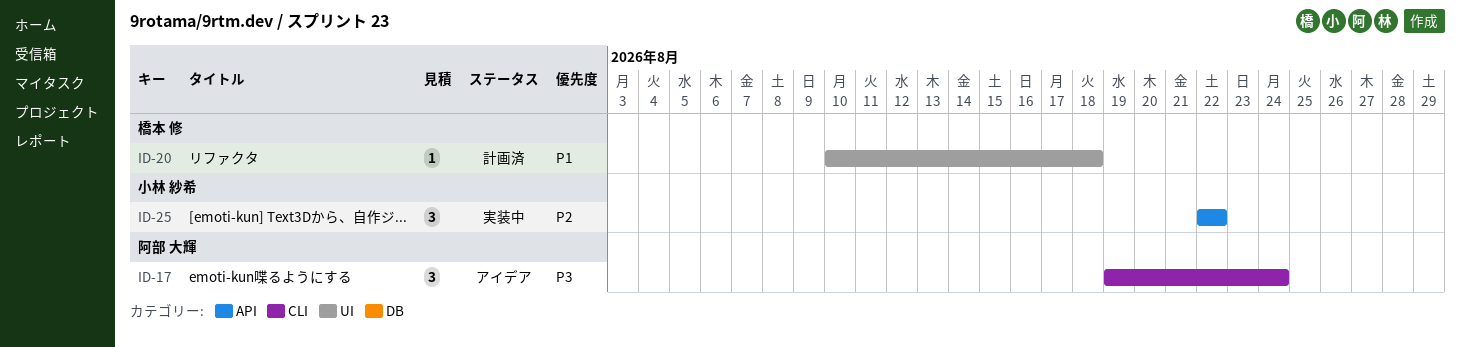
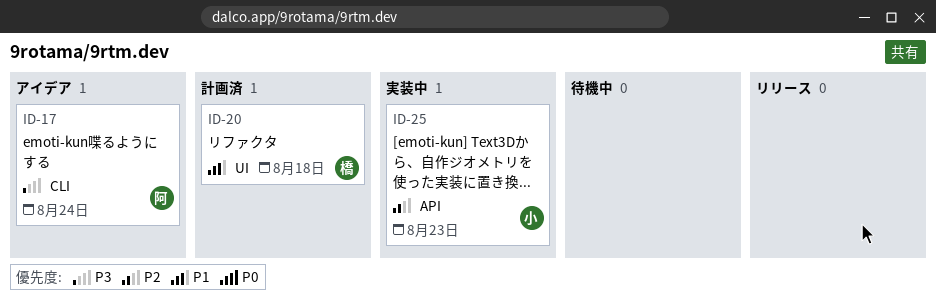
ID-25, due: Aug 22 -> Aug 23

